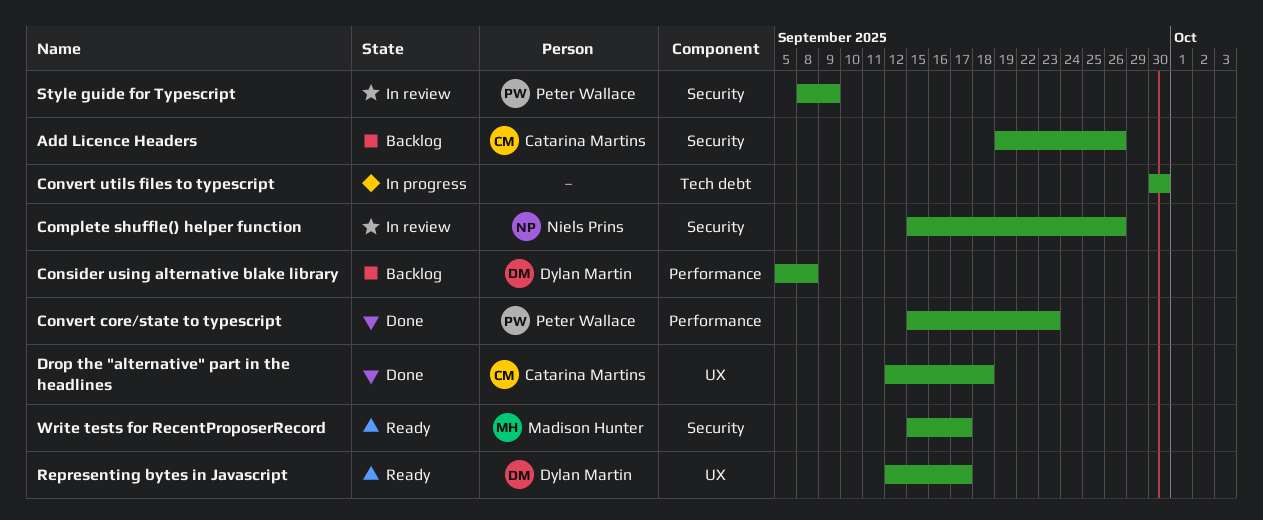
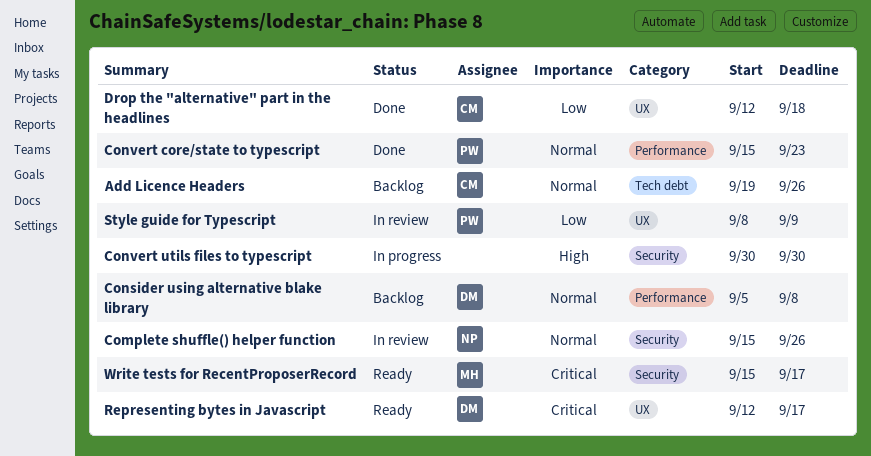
Add Licence Headers, label: Security -> Tech debt
Convert utils files to typescript, label: Tech debt -> Security
Style guide for Typescript, label: Security -> UX

